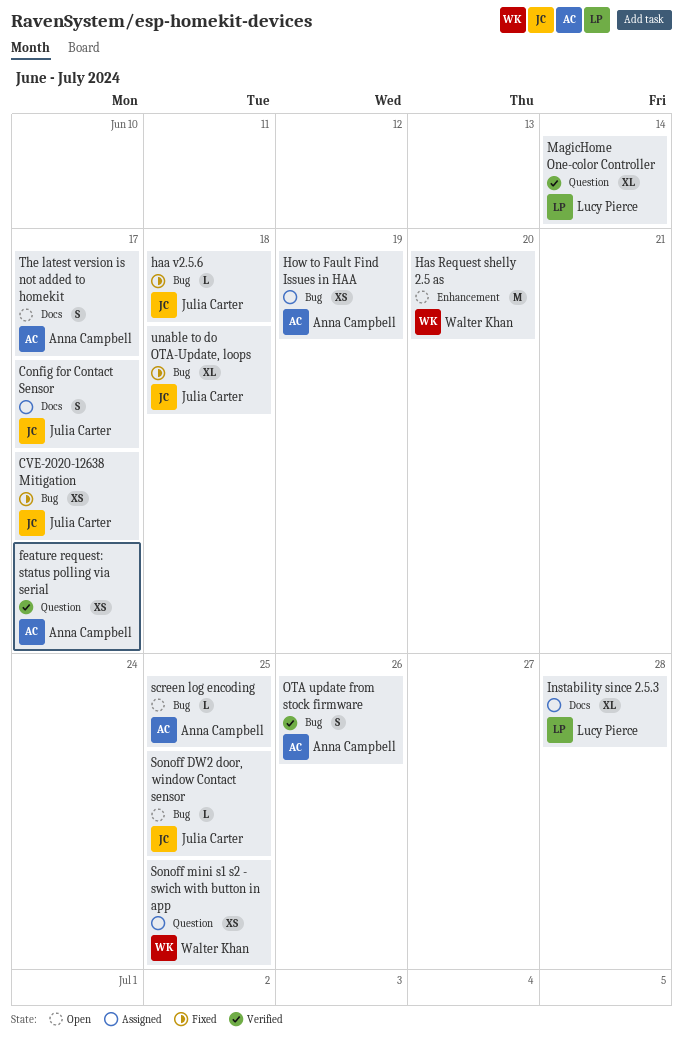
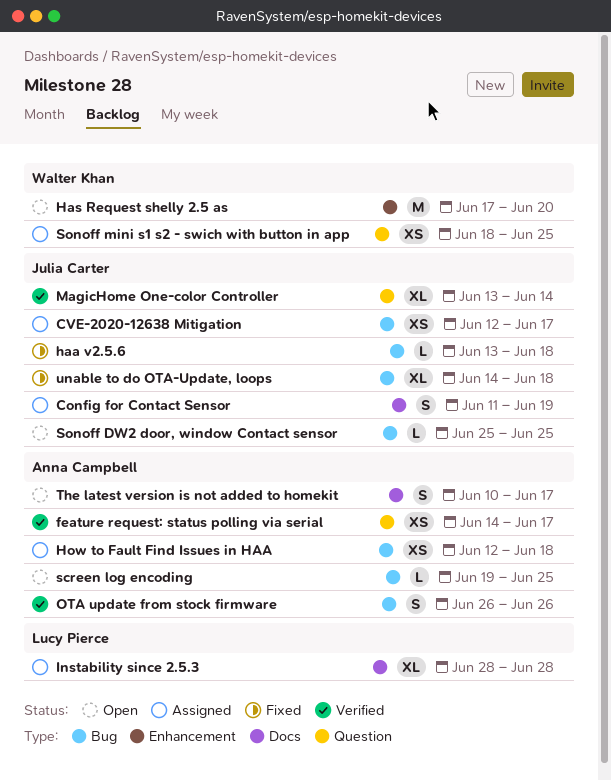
Config for Contact Sensor, due: Jun 17 -> Jun 19
CVE-2020-12638 Mitigation, status: Fixed -> Assigned
How to Fault Find Issues in HAA, due: Jun 19 -> Jun 18
MagicHome One-color Controller, owner: Lucy Pierce -> Julia Carter

